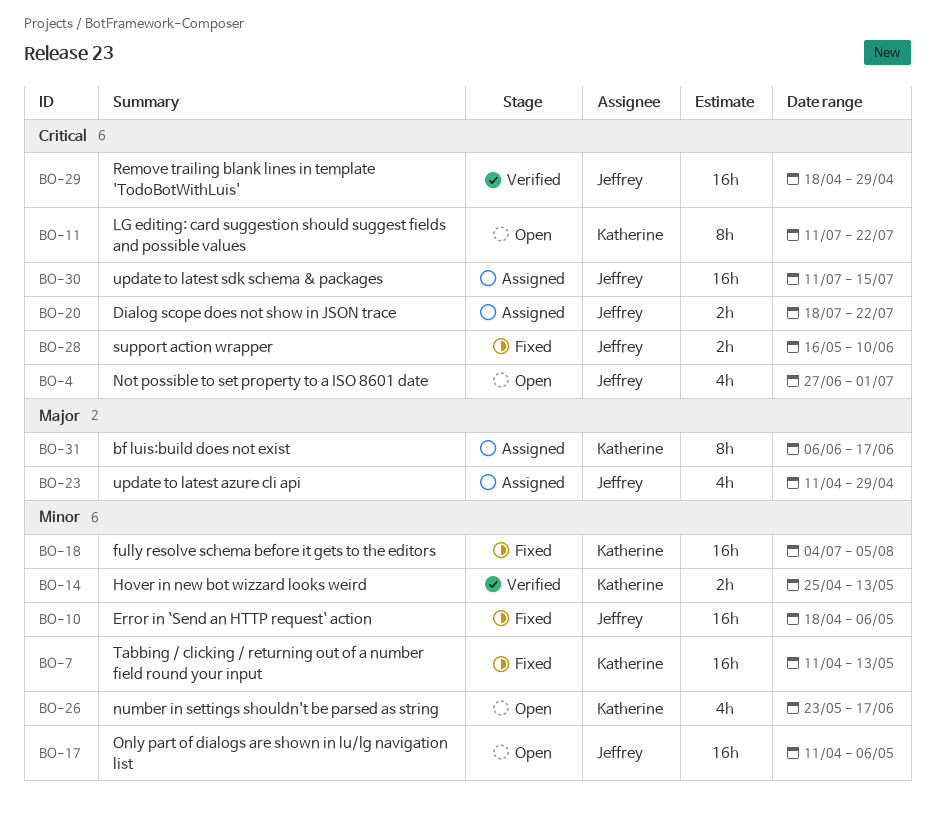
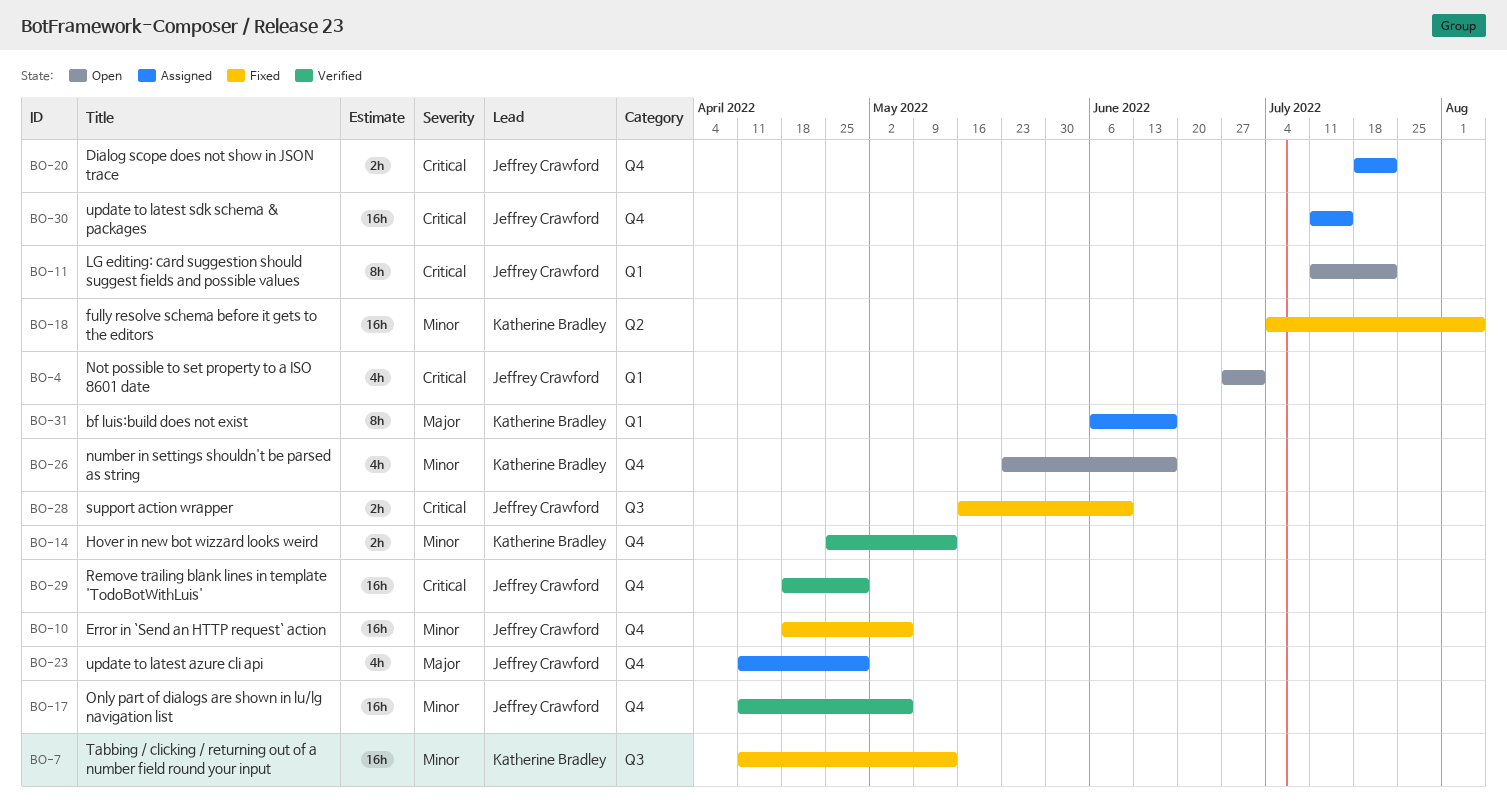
BO-11, owner: Katherine Bradley -> Jeffrey Crawford
BO-17, status: Open -> Verified

